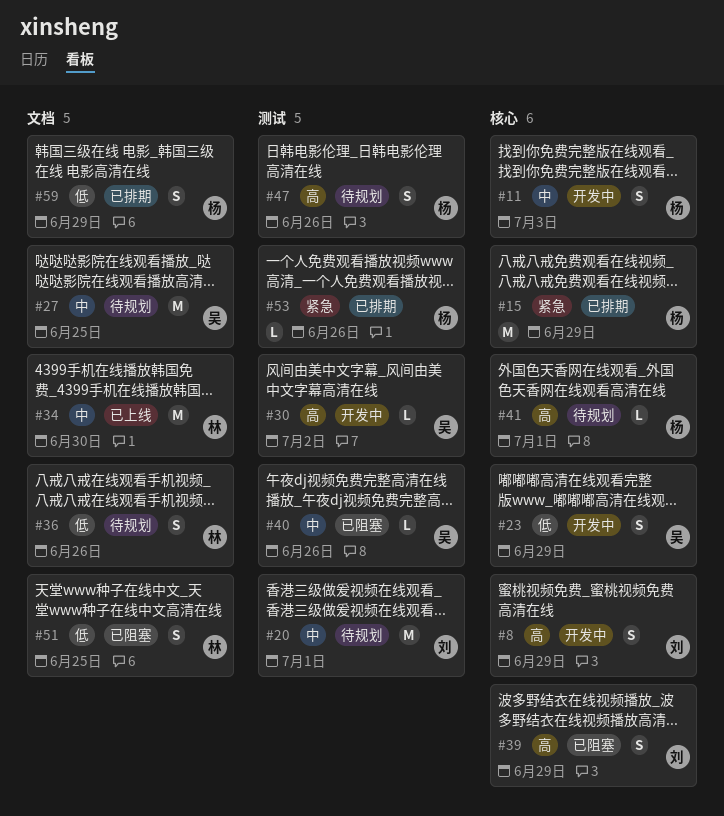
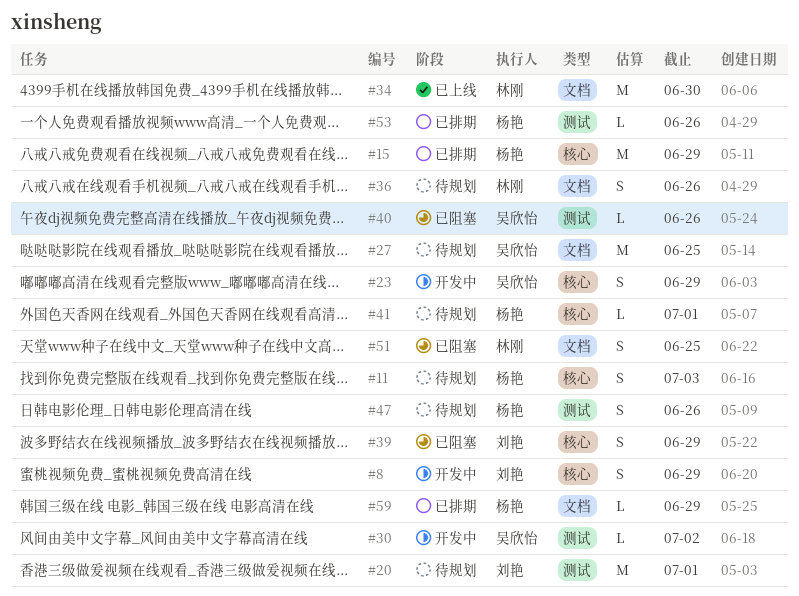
#11, status: 开发中 -> 待规划
#59, estimate: S -> L

